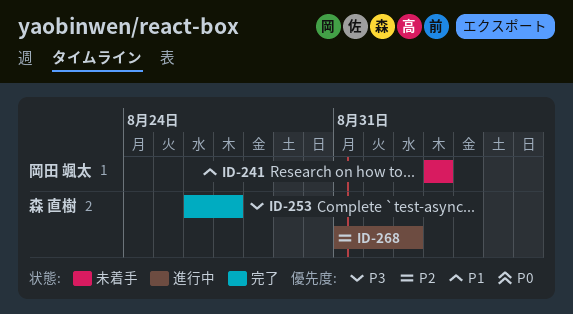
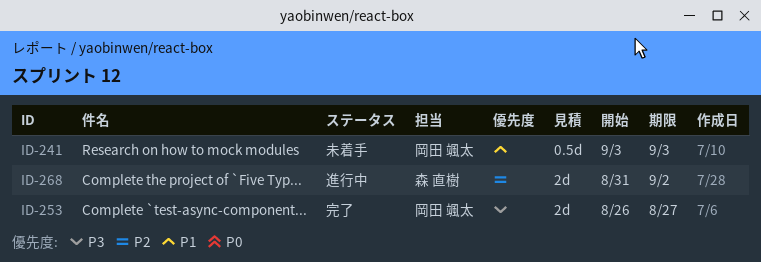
ID-253, owner: 森 直樹 -> 岡田 颯太

